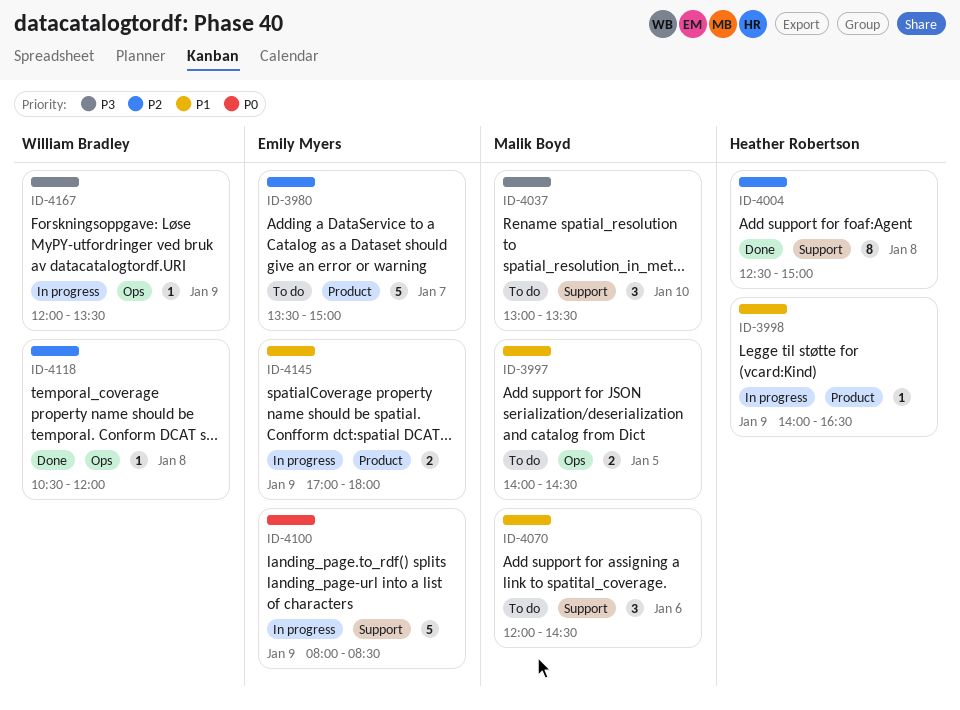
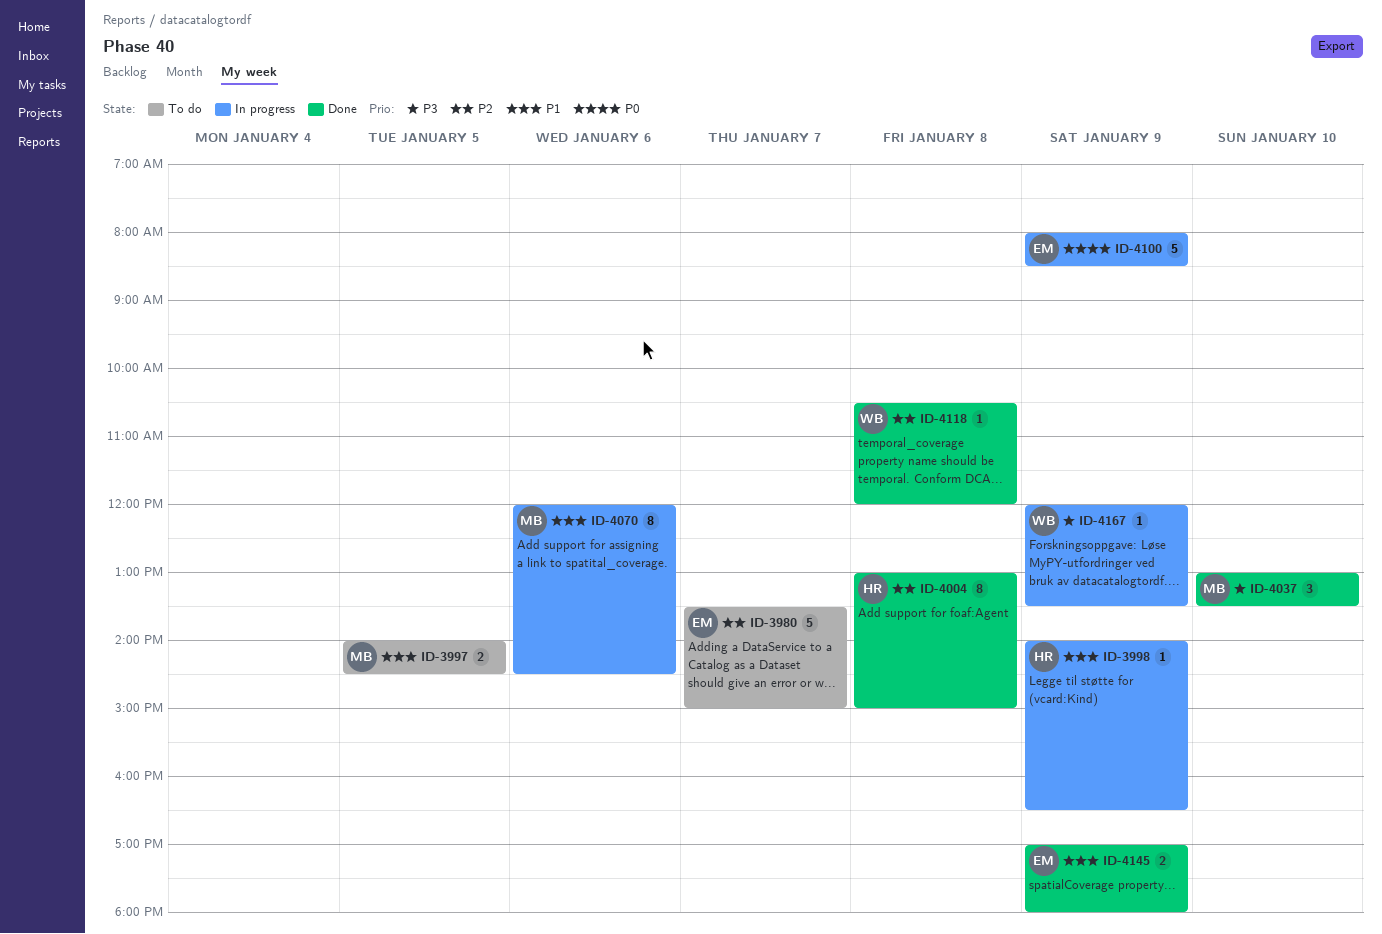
ID-4004, begins: 12:30 -> 13:00
ID-4037, status: To do -> Done
ID-4070, status: To do -> In progress
ID-4070, estimate: 3 -> 8
ID-4145, status: In progress -> Done

